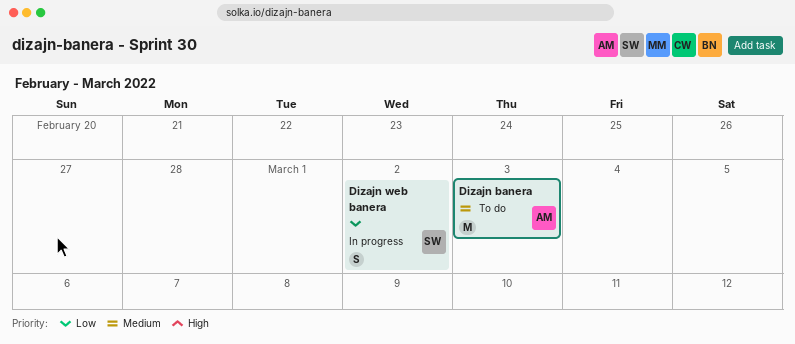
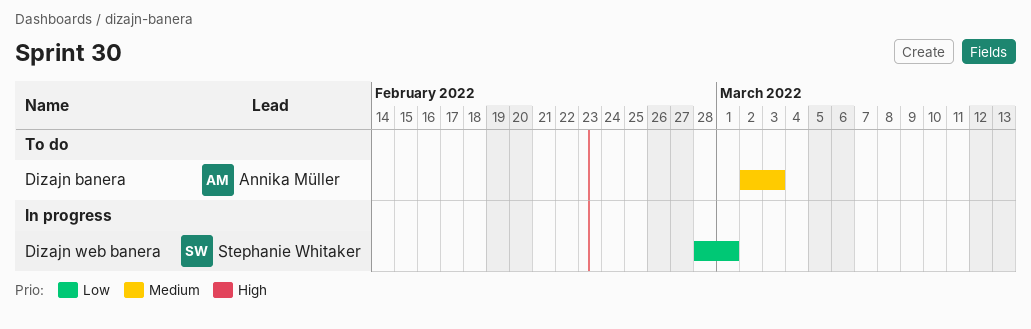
Dizajn web banera, due: Mar 2 -> Mar 1

